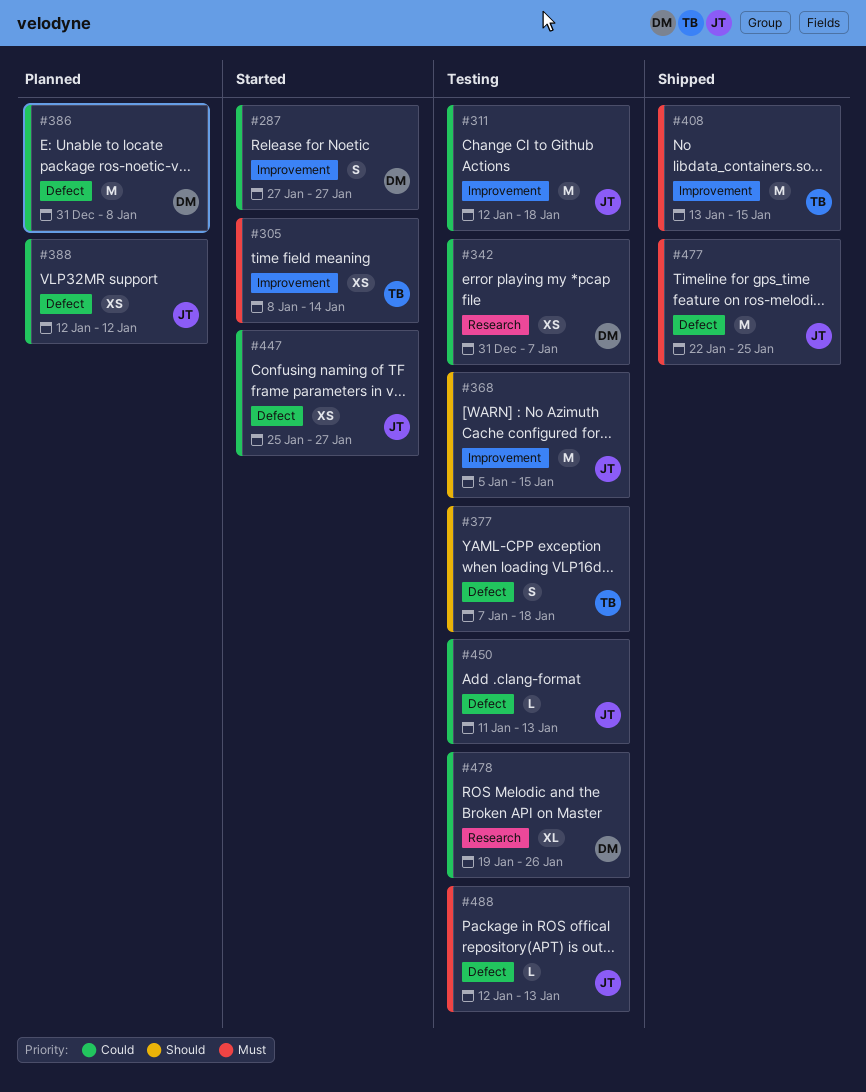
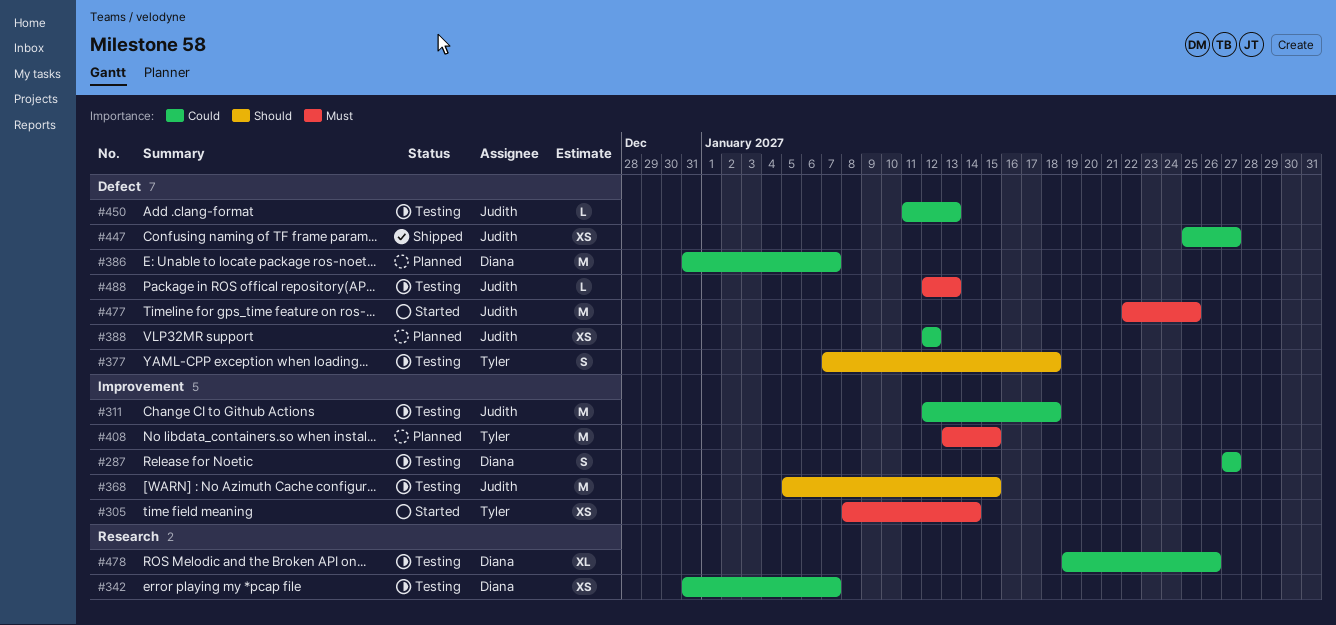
#287, status: Started -> Testing
#386, due: Jan 8 -> Jan 7
#408, status: Shipped -> Planned
#447, status: Started -> Shipped
#477, status: Shipped -> Started

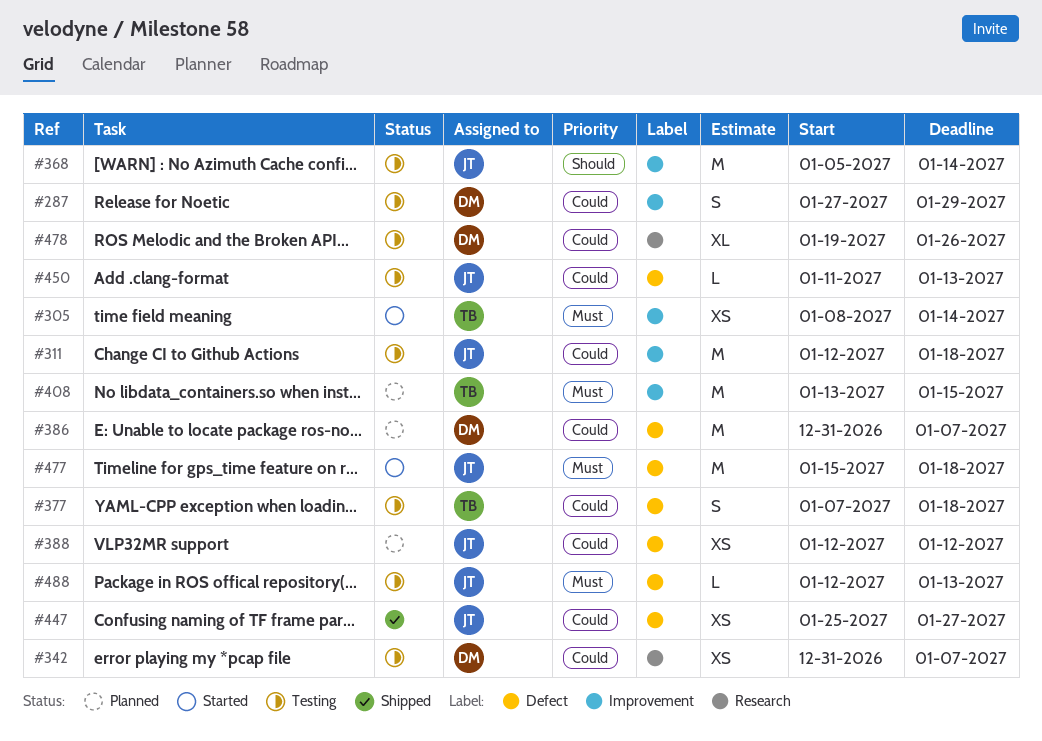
#287, due: Jan 27 -> Jan 29
#368, due: Jan 15 -> Jan 14
#377, priority: Should -> Could
#477, start: Jan 22 -> Jan 15
#477, due: Jan 25 -> Jan 18

